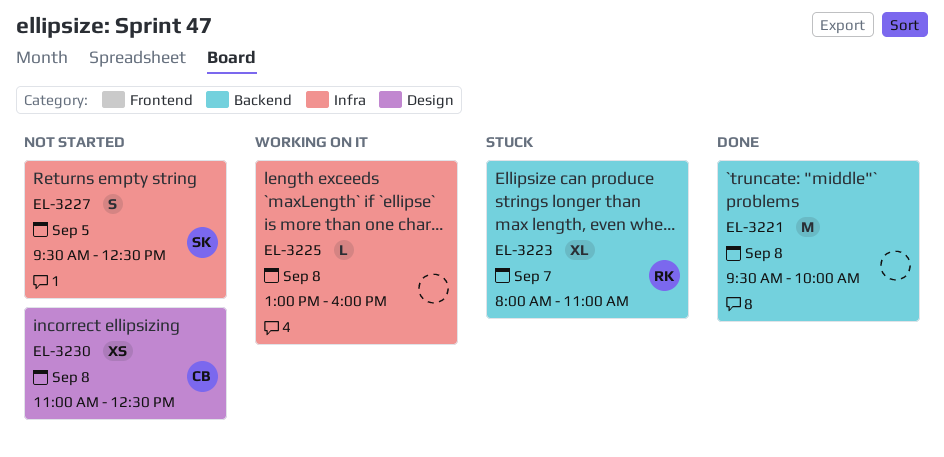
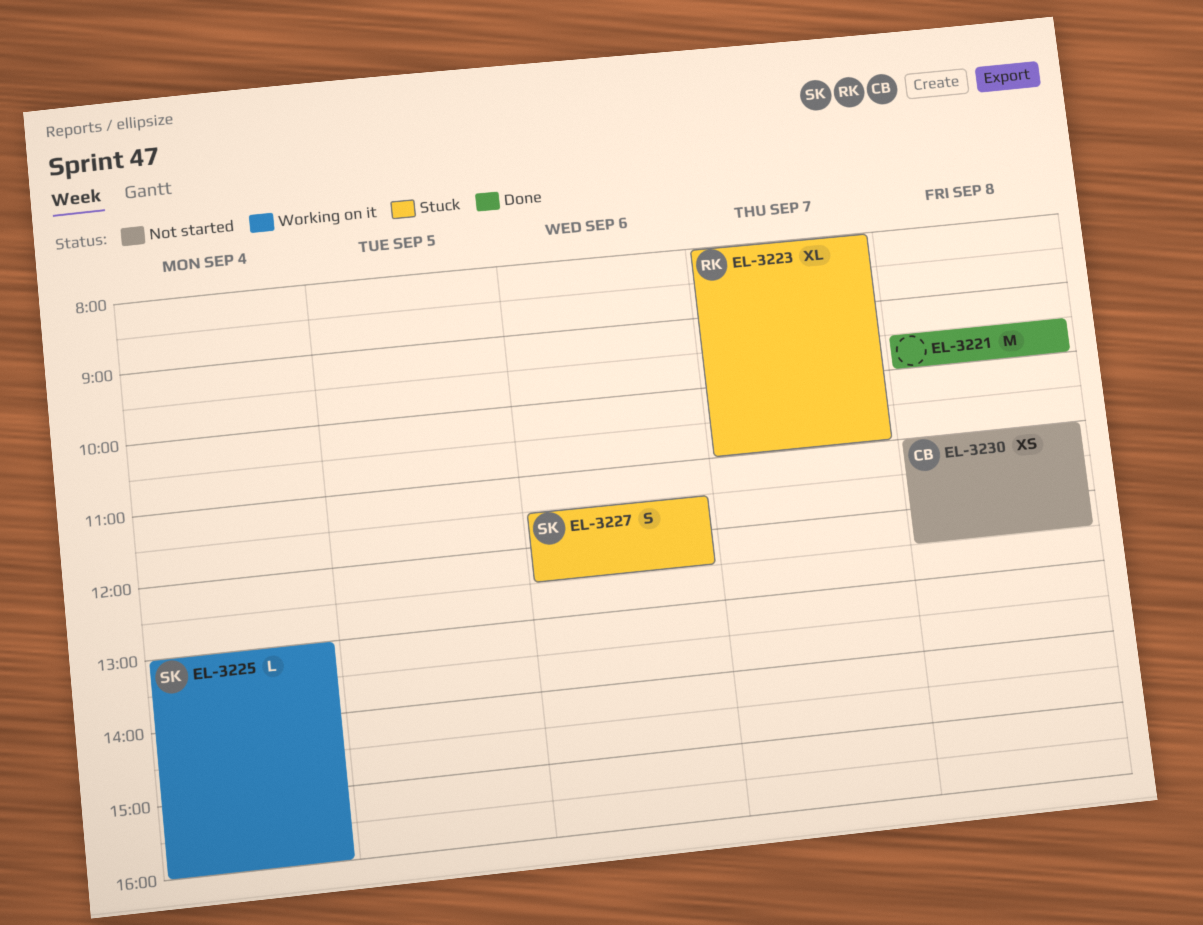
EL-3225, owner: none -> SK
EL-3225, day: Sep 8 -> Sep 4
EL-3227, status: Not started -> Stuck
EL-3227, day: Sep 5 -> Sep 6
EL-3227, begins: 09:30 -> 11:30

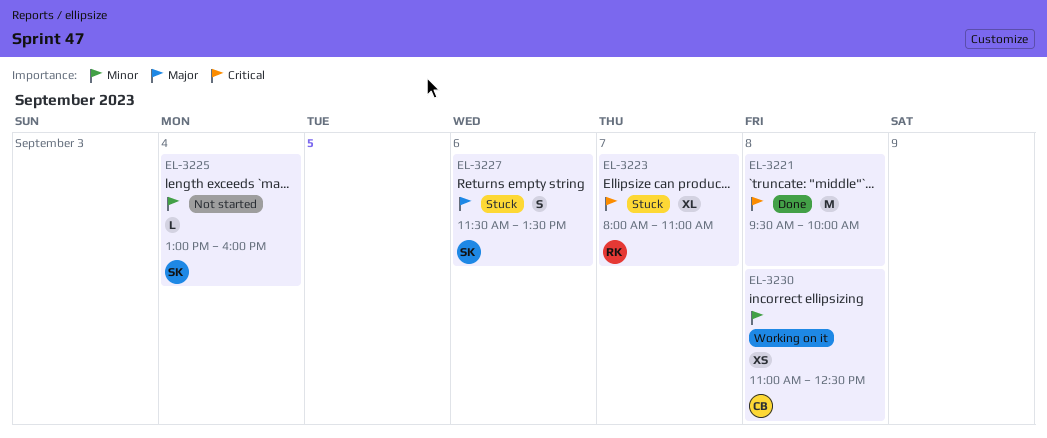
EL-3225, status: Working on it -> Not started
EL-3227, ends: 12:30 -> 13:30
EL-3230, status: Not started -> Working on it

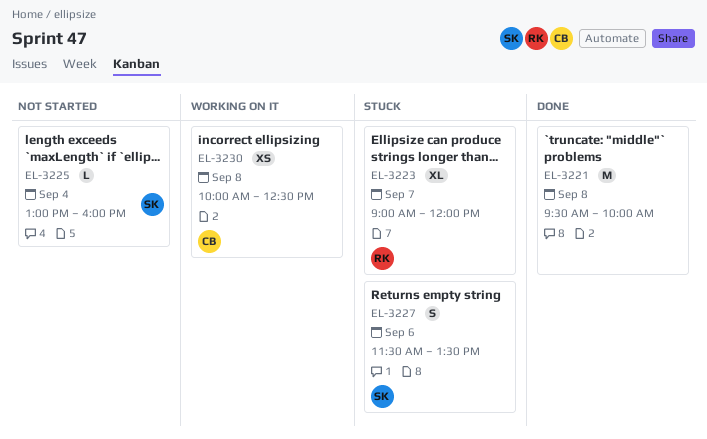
EL-3223, begins: 08:00 -> 09:00
EL-3223, ends: 11:00 -> 12:00
EL-3230, begins: 11:00 -> 10:00

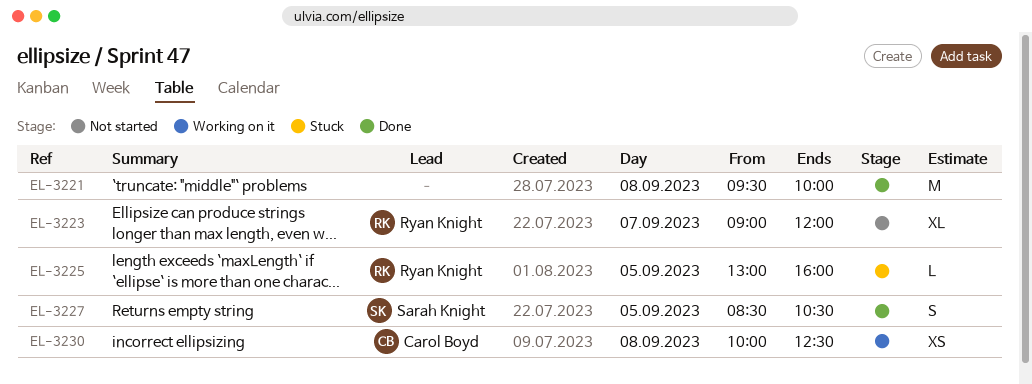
EL-3223, status: Stuck -> Not started
EL-3225, status: Not started -> Stuck
EL-3225, owner: Sarah Knight -> Ryan Knight
EL-3225, day: Sep 4 -> Sep 5
EL-3227, status: Stuck -> Done
EL-3227, day: Sep 6 -> Sep 5
EL-3227, begins: 11:30 -> 08:30
EL-3227, ends: 13:30 -> 10:30

